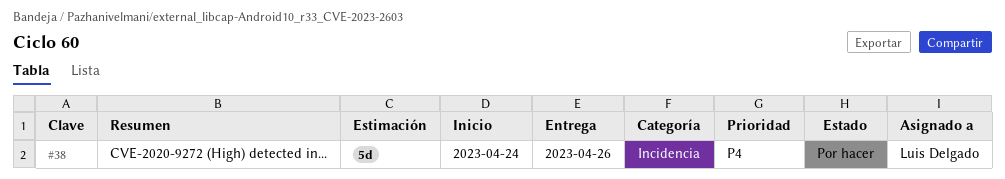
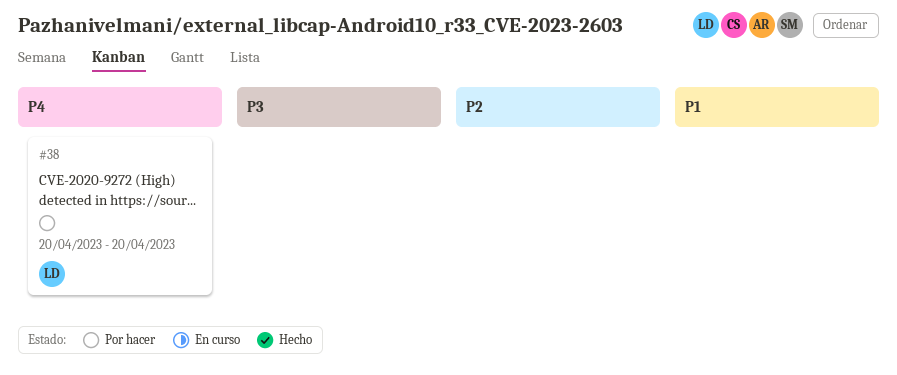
#38, start: Apr 24 -> Apr 20
#38, due: Apr 26 -> Apr 20

